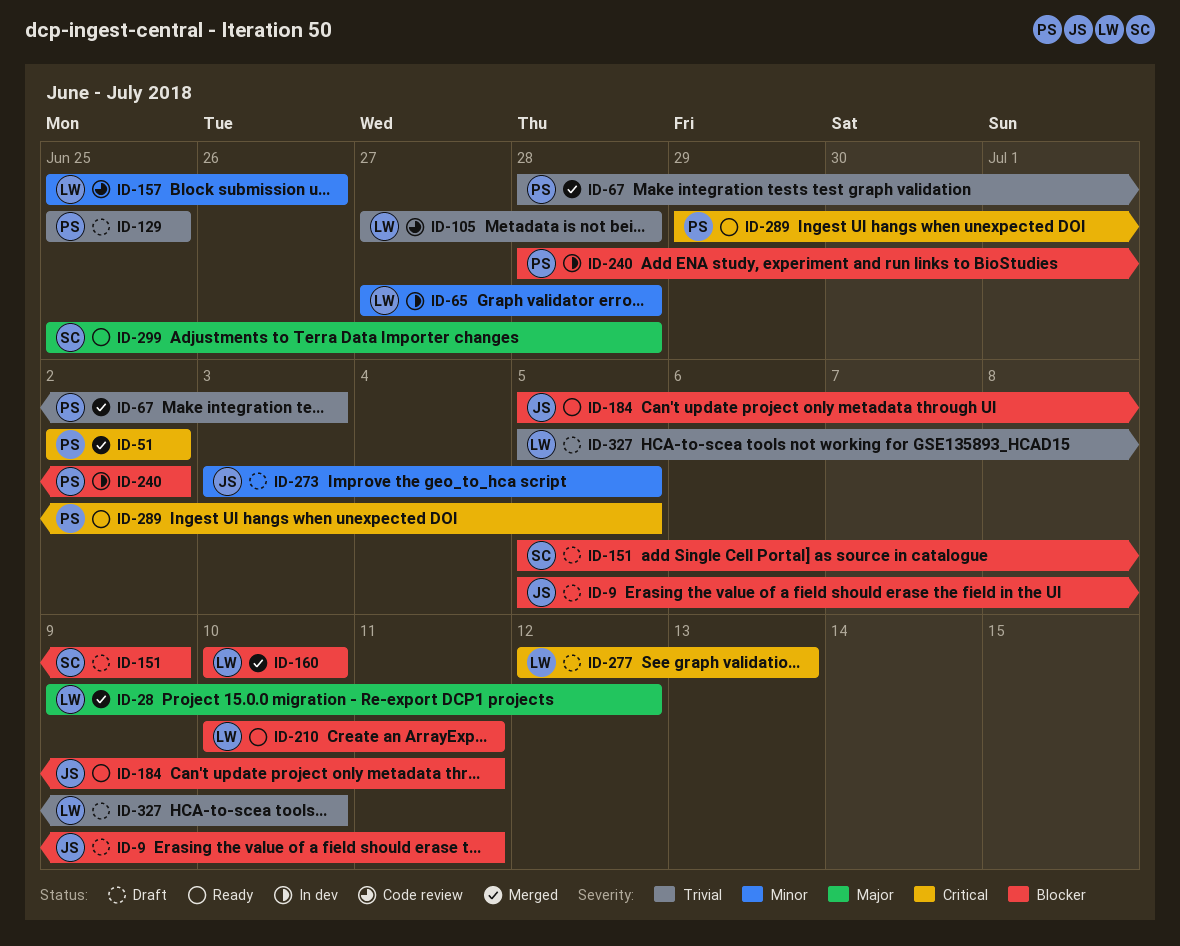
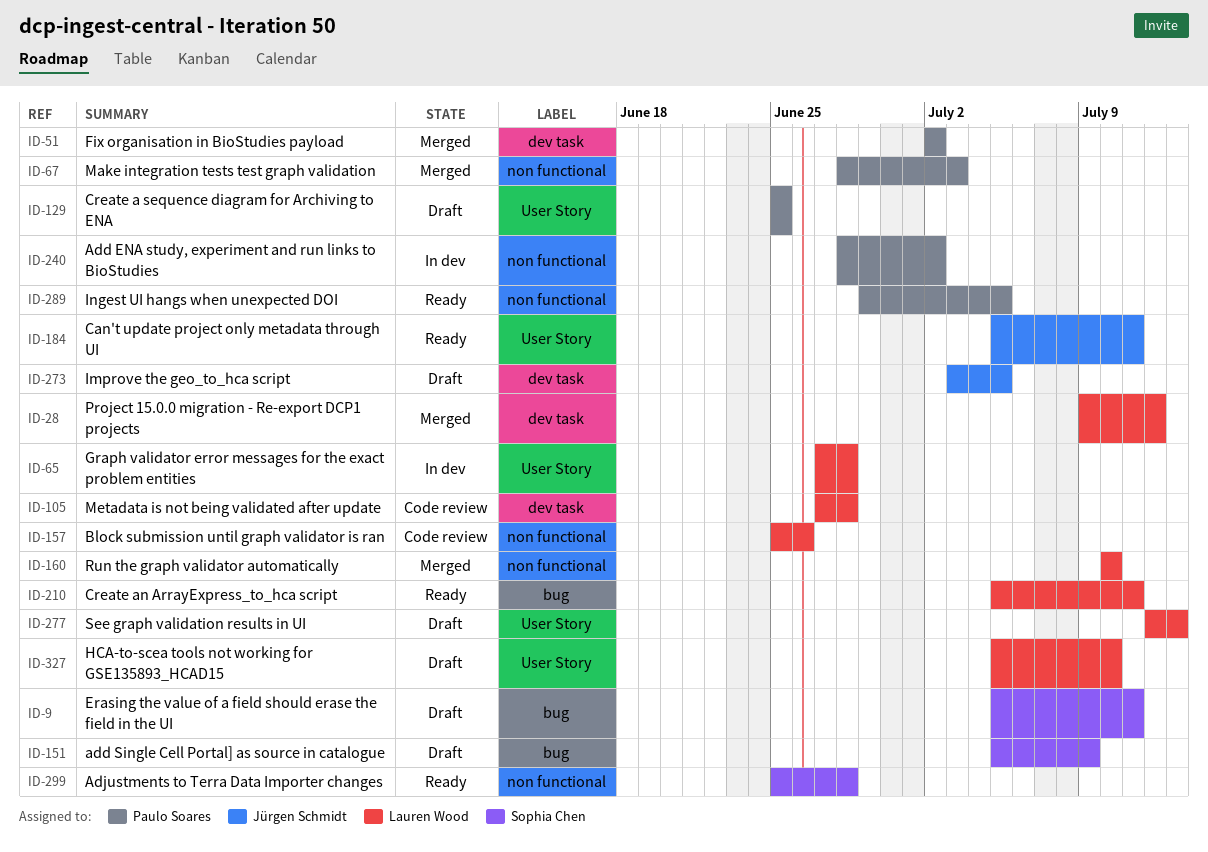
ID-9, owner: Jürgen Schmidt -> Sophia Chen
ID-210, start: Jul 10 -> Jul 5

